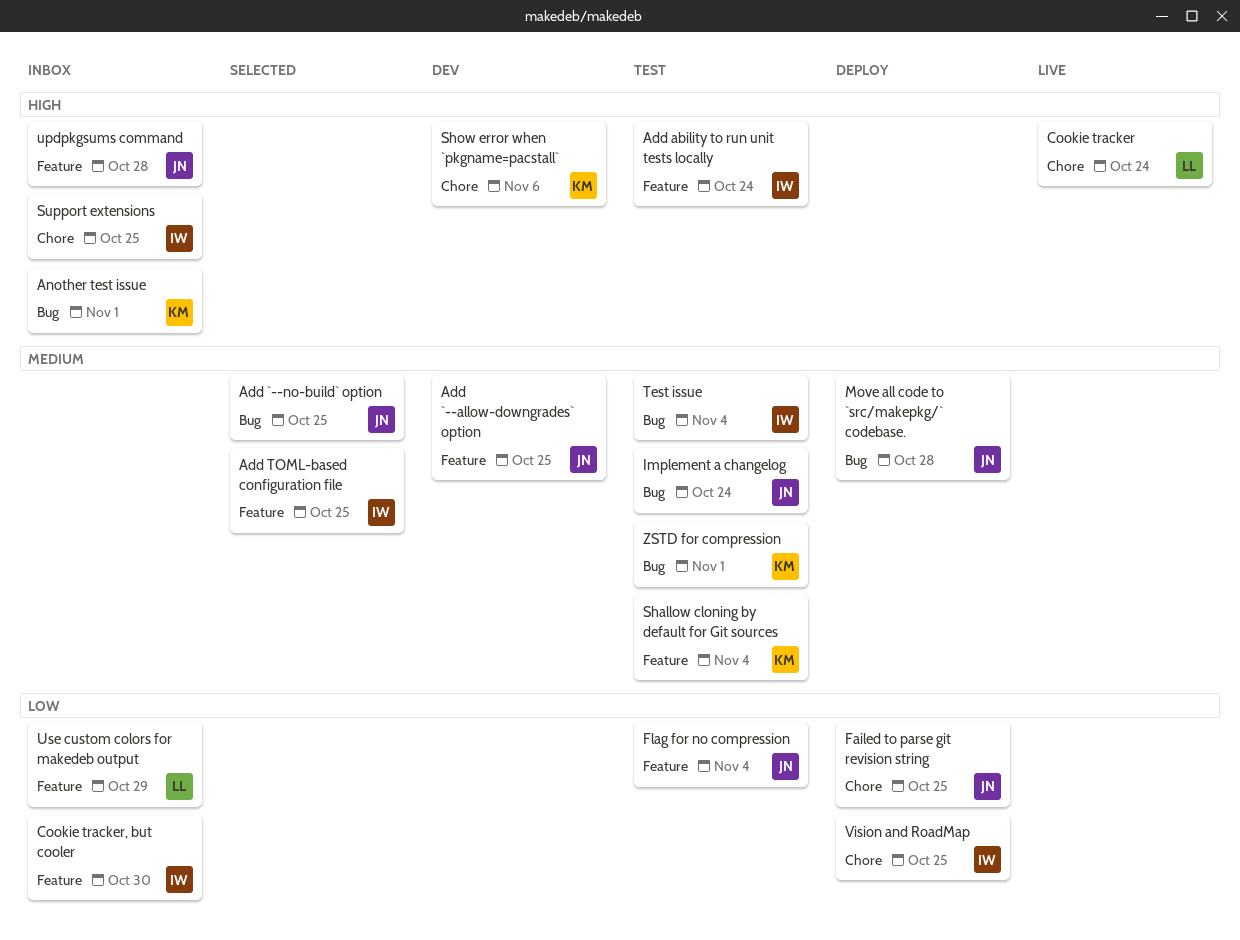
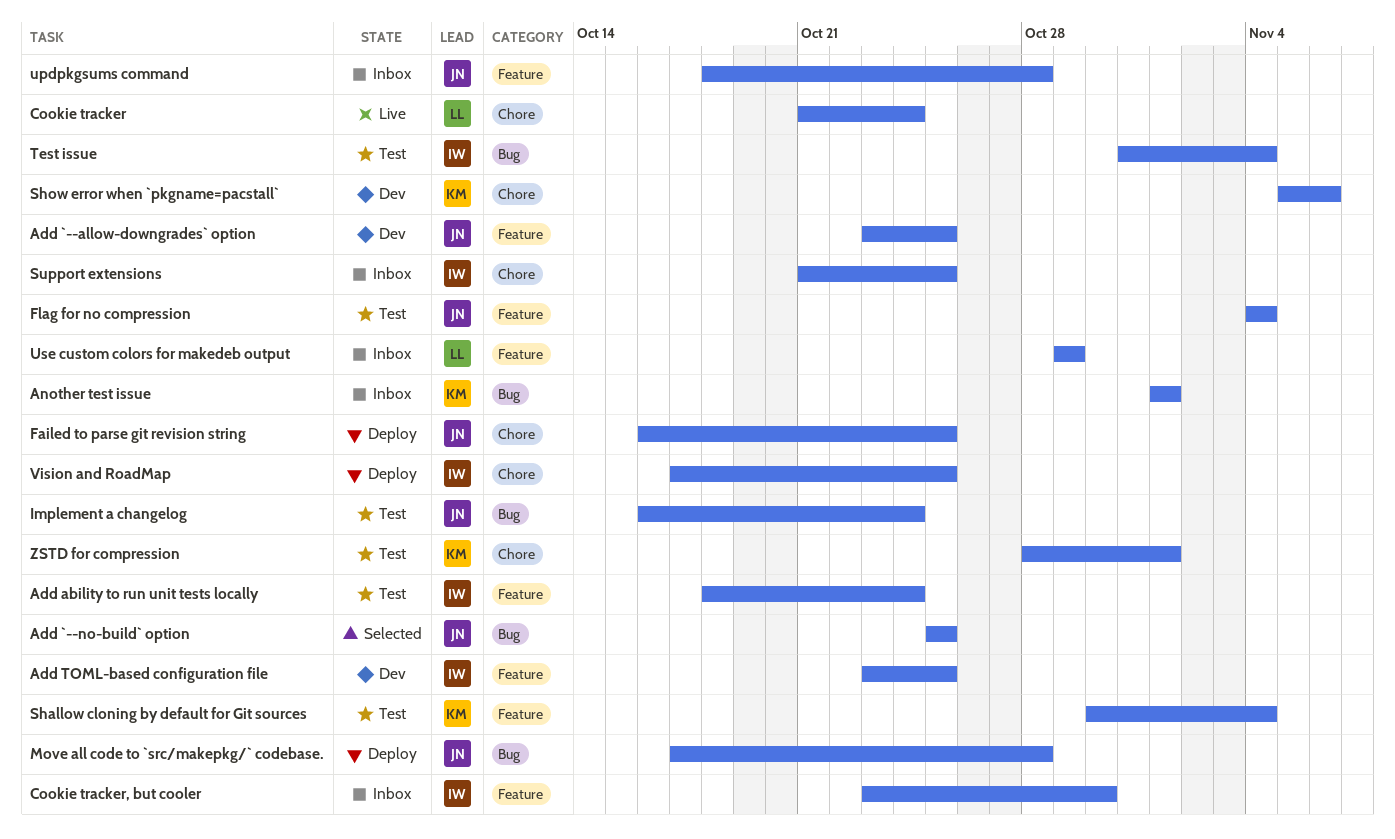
Add TOML-based configuration file, status: Selected -> Dev
ZSTD for compression, label: Bug -> Chore

